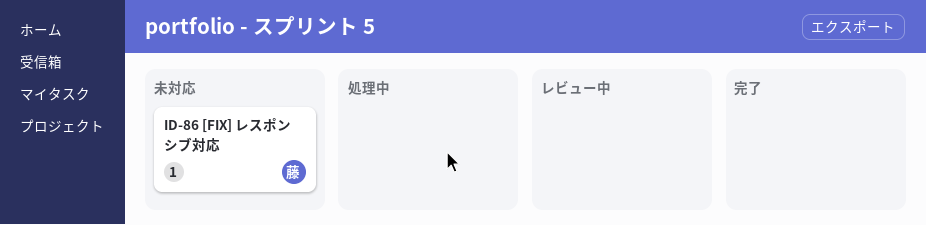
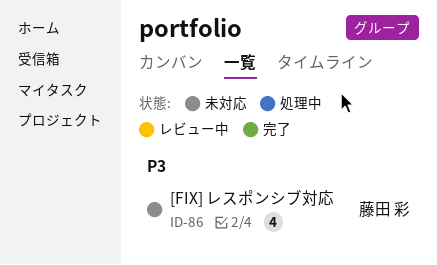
ID-86, estimate: 1 -> 4

